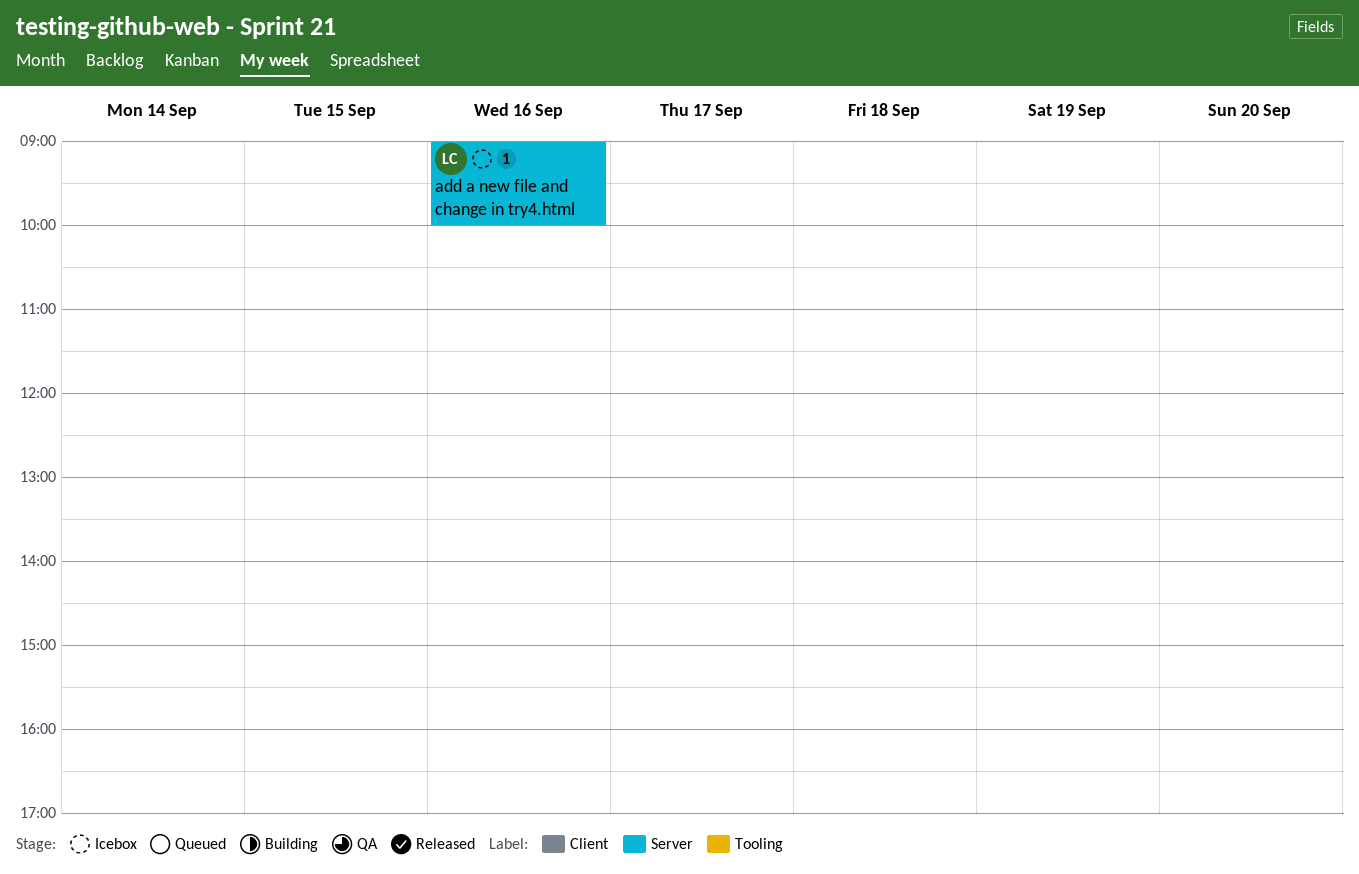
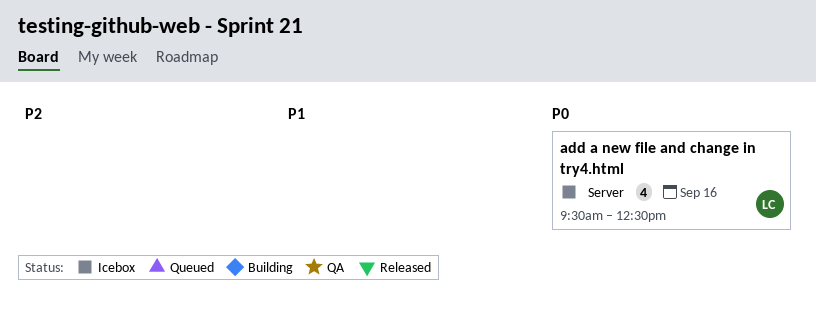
add a new file and change in try4.html, estimate: 1 -> 4
add a new file and change in try4.html, begins: 09:00 -> 09:30
add a new file and change in try4.html, ends: 10:00 -> 12:30

